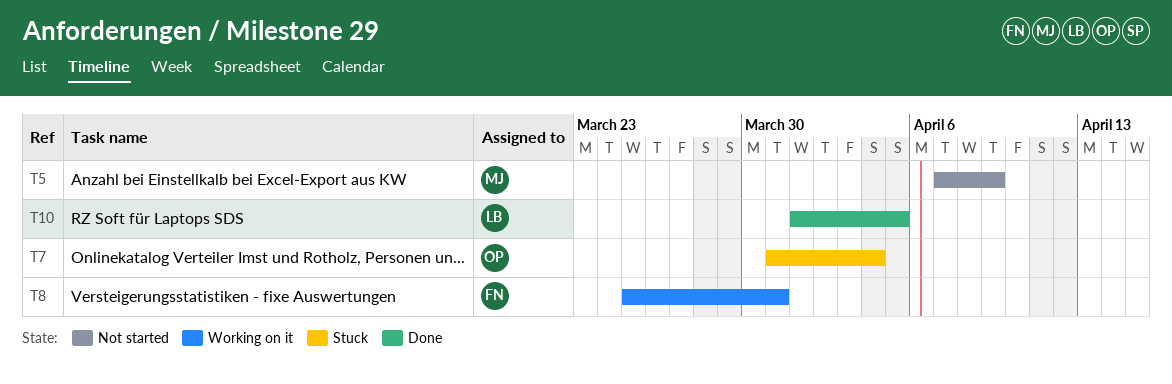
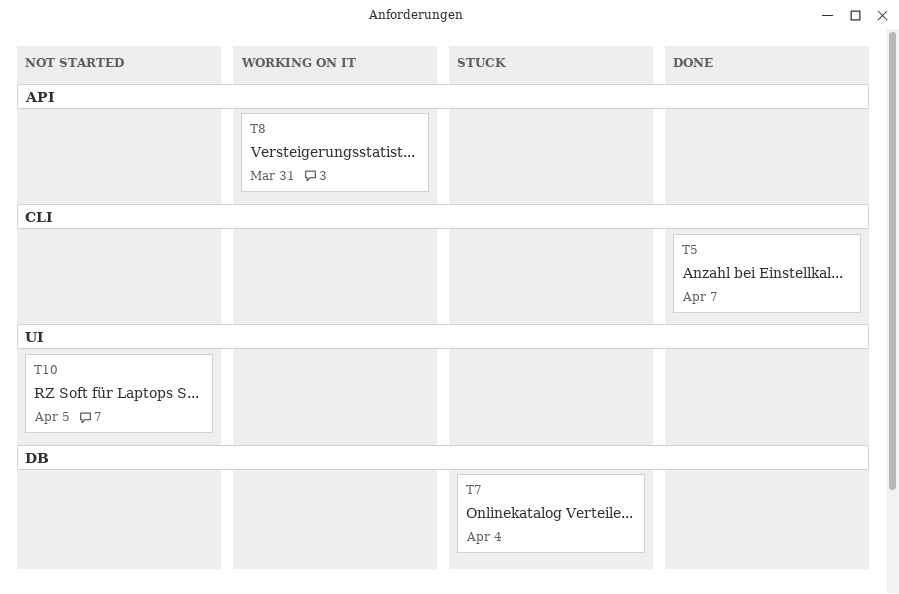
T5, status: Not started -> Done
T5, due: Apr 9 -> Apr 7
T10, status: Done -> Not started

